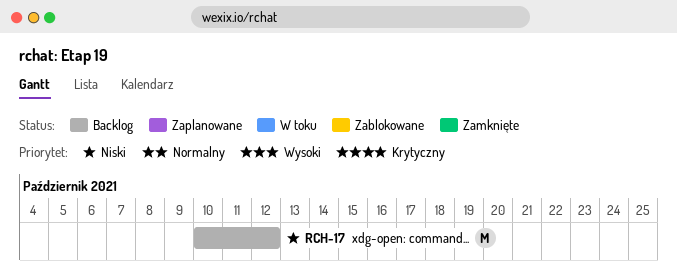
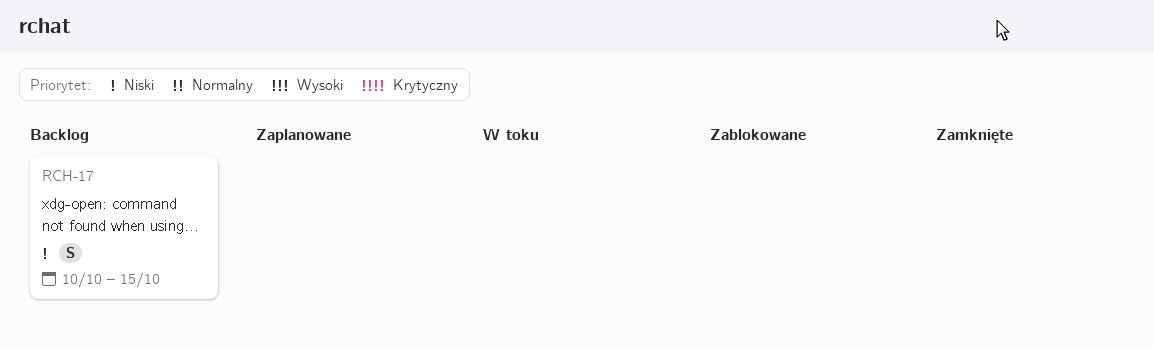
RCH-17, estimate: M -> S
RCH-17, due: Oct 12 -> Oct 15

